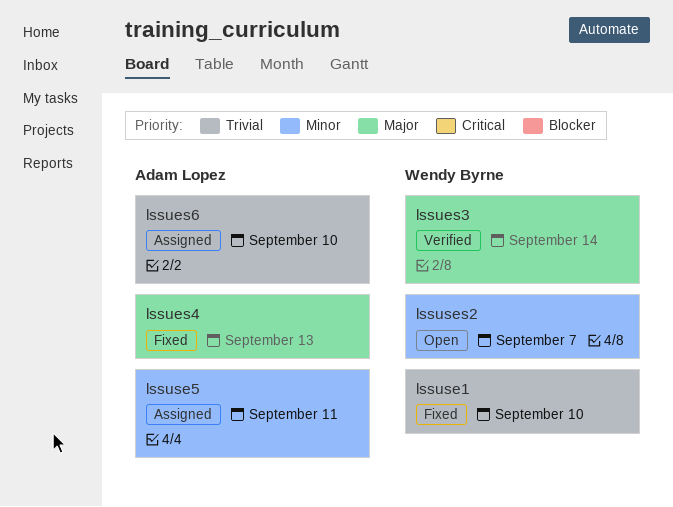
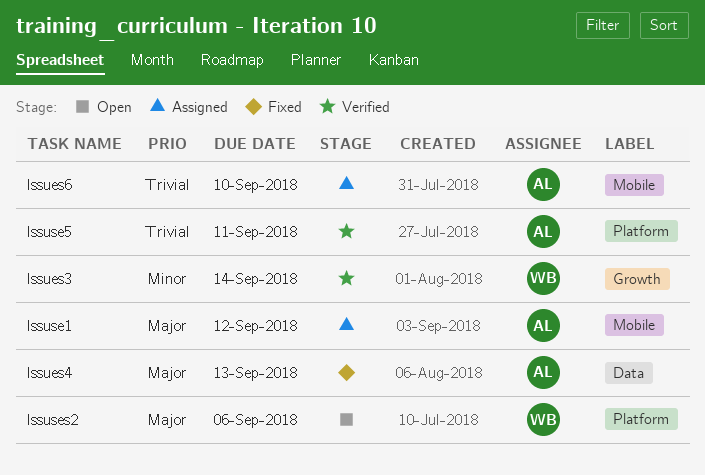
lssues3, priority: Major -> Minor
lssuse1, status: Fixed -> Assigned
lssuse1, owner: Wendy Byrne -> Adam Lopez
lssuse1, priority: Trivial -> Major
lssuse1, due: Sep 10 -> Sep 12
lssuse5, status: Assigned -> Verified
lssuse5, priority: Minor -> Trivial
lssuses2, priority: Minor -> Major
lssuses2, due: Sep 7 -> Sep 6

